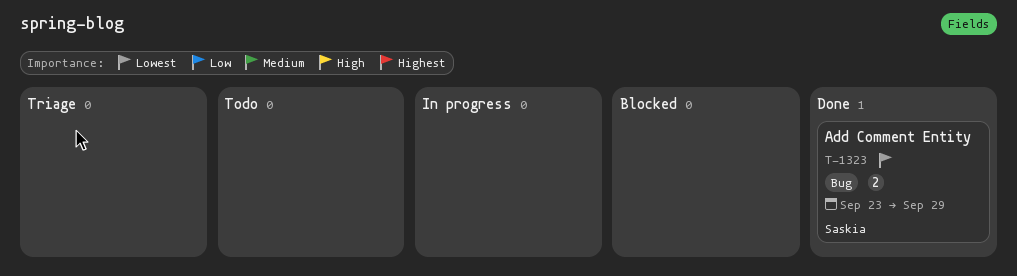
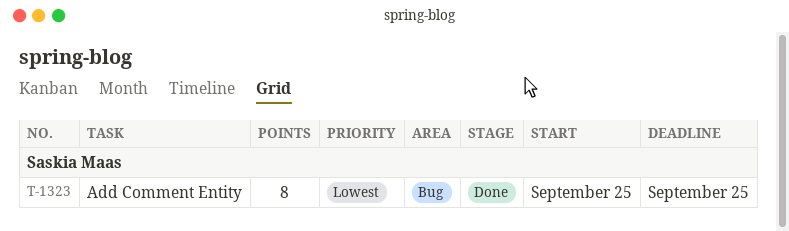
T-1323, estimate: 2 -> 8
T-1323, start: Sep 23 -> Sep 25
T-1323, due: Sep 29 -> Sep 25

